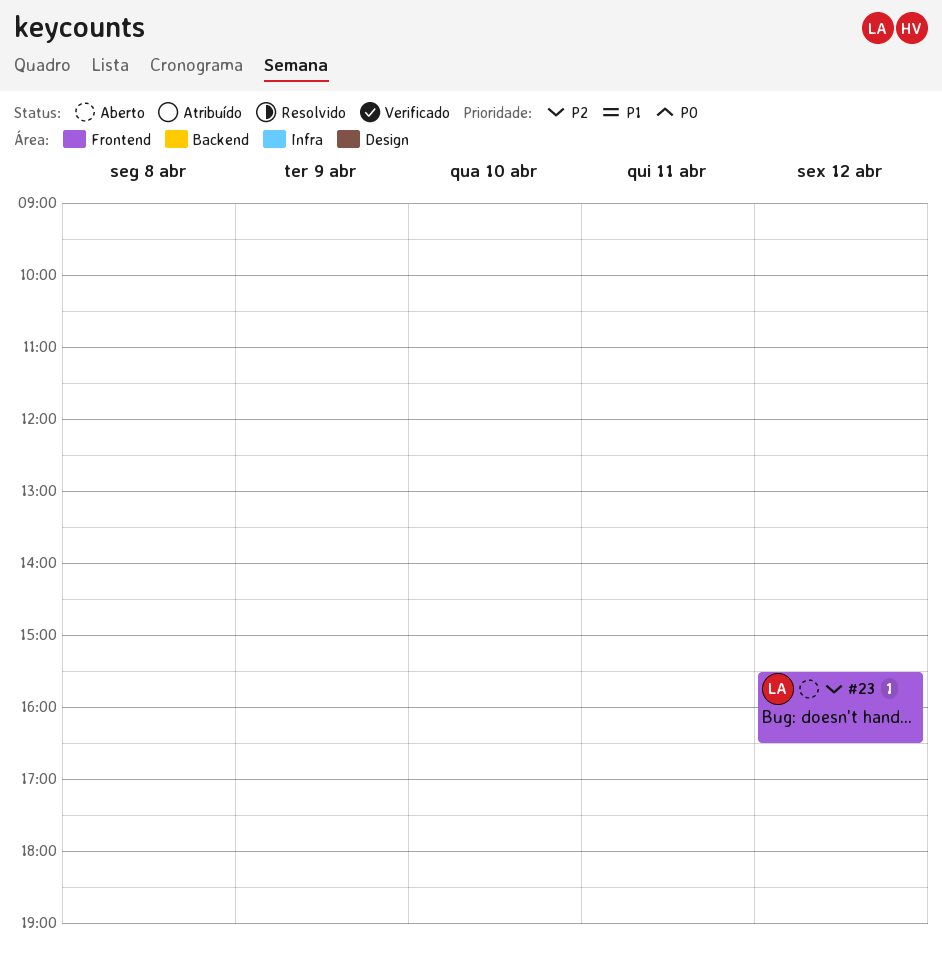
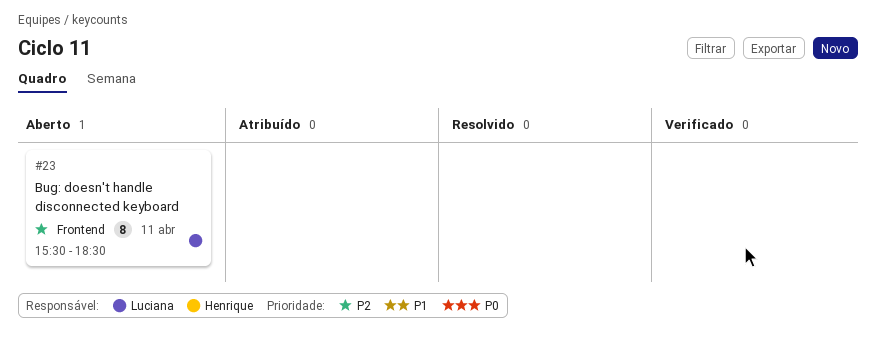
#23, estimate: 1 -> 8
#23, day: Apr 12 -> Apr 11
#23, ends: 16:30 -> 18:30

